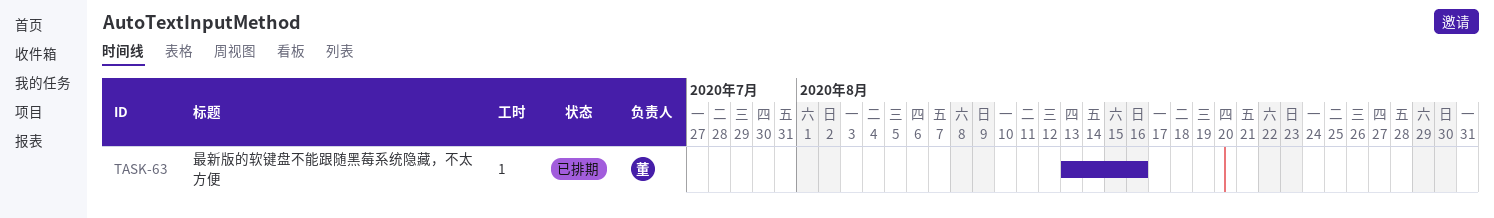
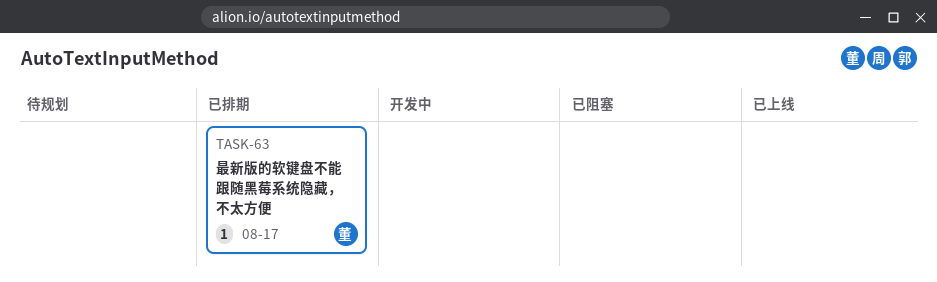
TASK-63, due: Aug 16 -> Aug 17

